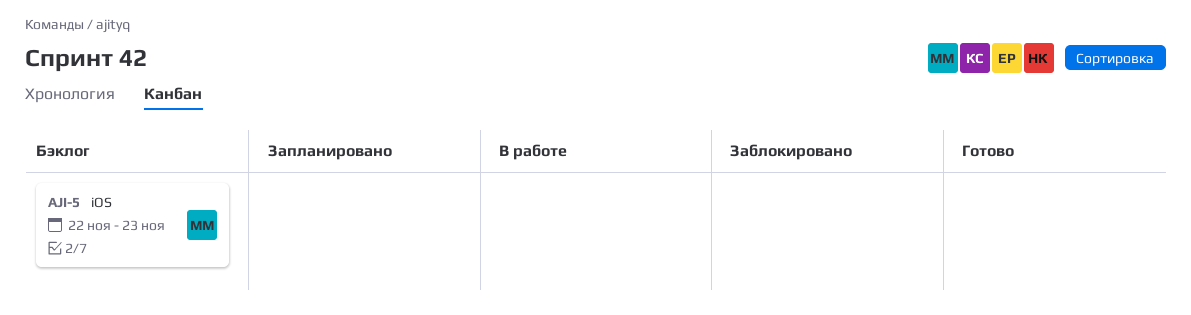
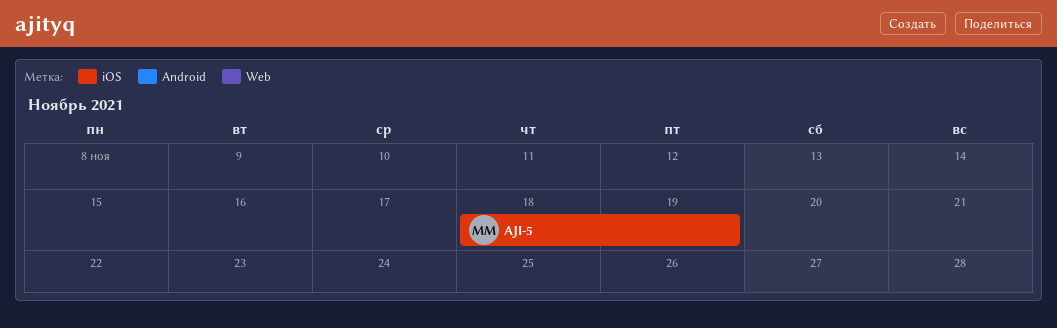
AJI-5, start: Nov 22 -> Nov 18
AJI-5, due: Nov 23 -> Nov 19

